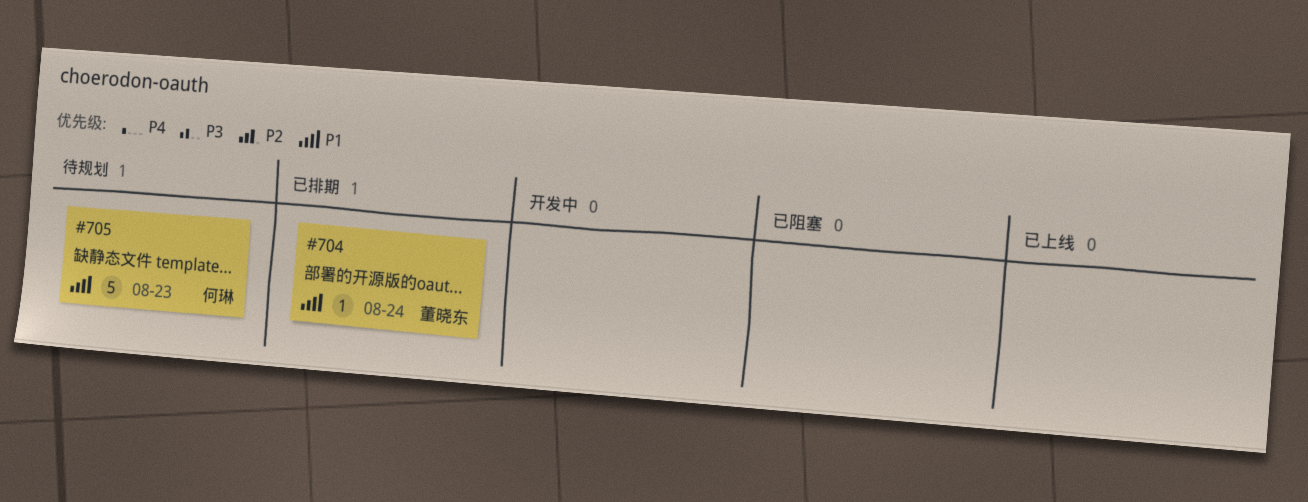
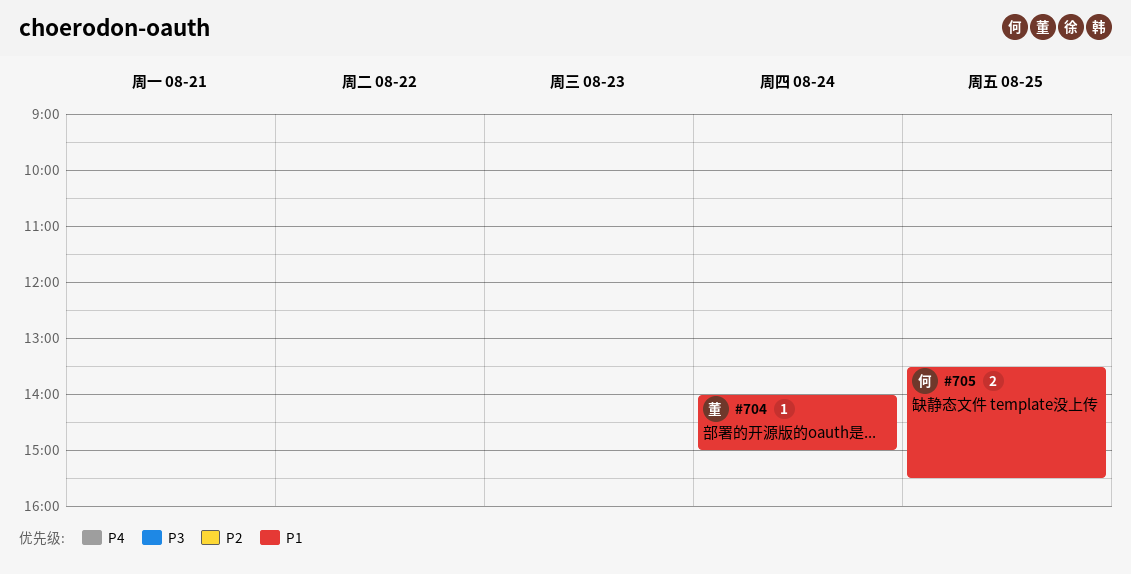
#705, estimate: 5 -> 2
#705, day: Aug 23 -> Aug 25

